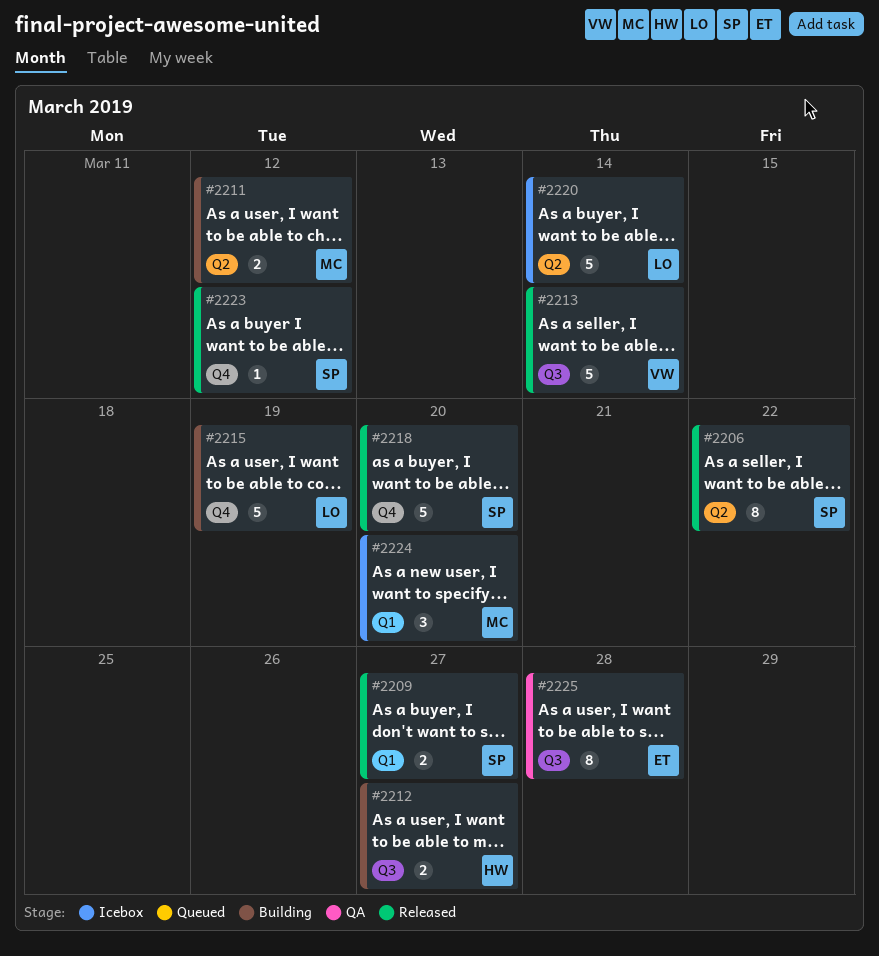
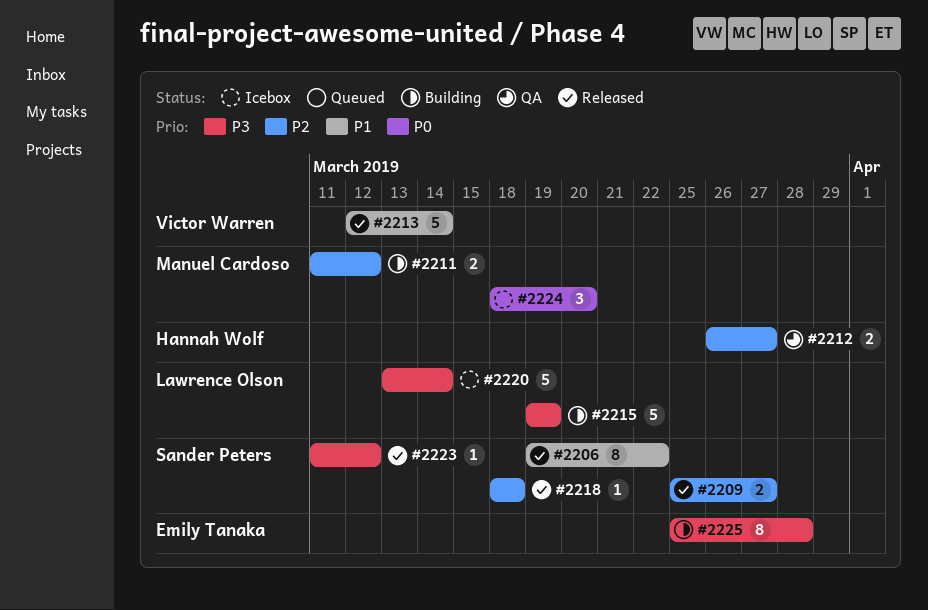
#2212, status: Building -> QA
#2218, estimate: 5 -> 1
#2218, due: Mar 20 -> Mar 18
#2225, status: QA -> Building

